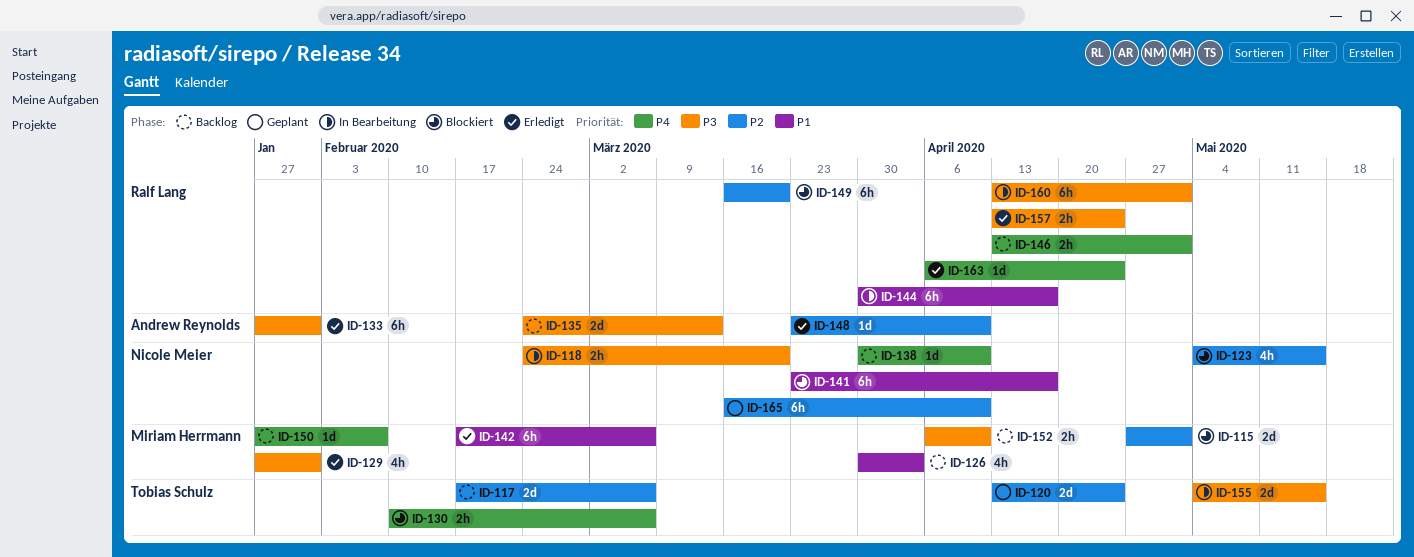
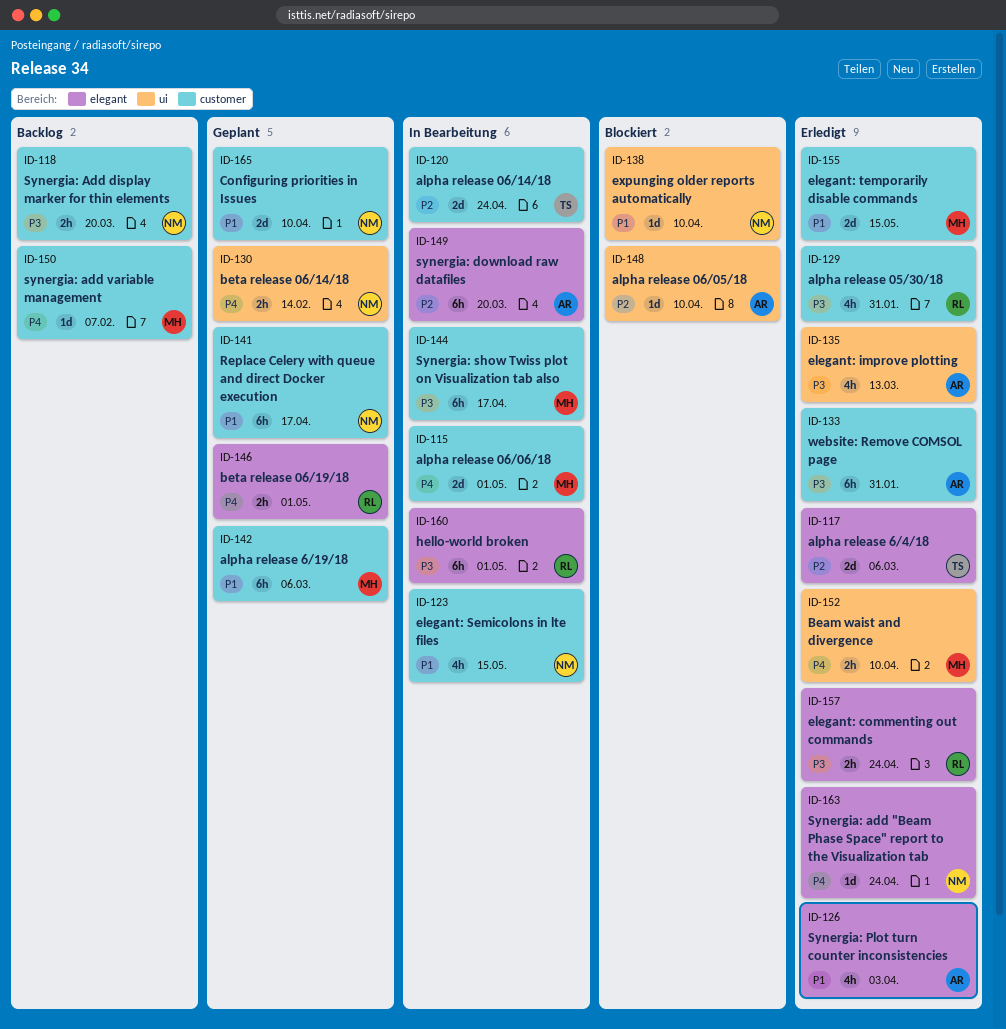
ID-115, status: Blockiert -> In Bearbeitung
ID-115, priority: P2 -> P4
ID-117, status: Backlog -> Erledigt
ID-118, status: In Bearbeitung -> Backlog
ID-120, status: Geplant -> In Bearbeitung
ID-123, status: Blockiert -> In Bearbeitung
ID-123, priority: P2 -> P1
ID-126, status: Backlog -> Erledigt
ID-126, owner: Miriam Herrmann -> Andrew Reynolds
ID-129, owner: Miriam Herrmann -> Ralf Lang
ID-130, status: Blockiert -> Geplant
ID-130, owner: Tobias Schulz -> Nicole Meier
ID-130, due: Mar 6 -> Feb 14
ID-135, status: Backlog -> Erledigt
ID-135, estimate: 2d -> 4h
ID-138, status: Backlog -> Blockiert
ID-138, priority: P4 -> P1
ID-141, status: Blockiert -> Geplant
ID-142, status: Erledigt -> Geplant
ID-144, owner: Ralf Lang -> Miriam Herrmann
ID-144, priority: P1 -> P3
ID-146, status: Backlog -> Geplant
ID-148, status: Erledigt -> Blockiert
ID-149, status: Blockiert -> In Bearbeitung
ID-149, owner: Ralf Lang -> Andrew Reynolds
ID-152, status: Backlog -> Erledigt
ID-152, priority: P3 -> P4
ID-155, status: In Bearbeitung -> Erledigt
ID-155, owner: Tobias Schulz -> Miriam Herrmann
ID-155, priority: P3 -> P1
ID-163, owner: Ralf Lang -> Nicole Meier
ID-165, priority: P2 -> P1
ID-165, estimate: 6h -> 2d

